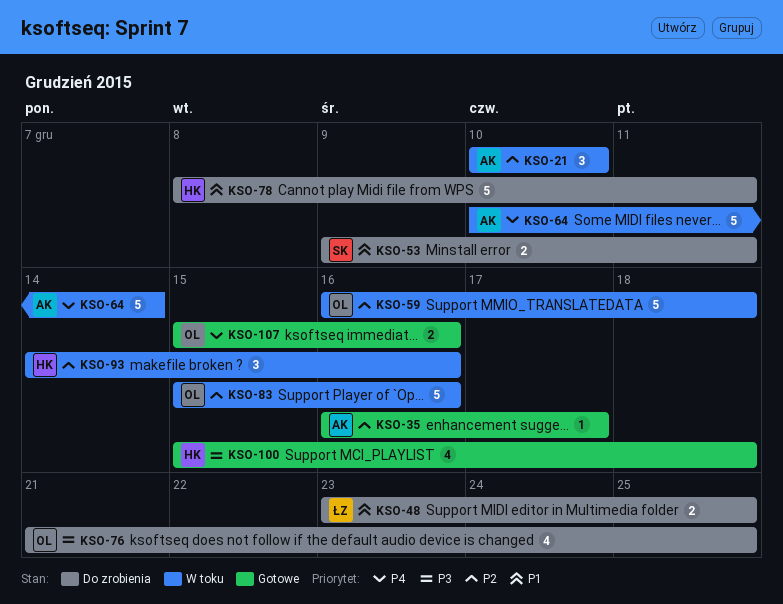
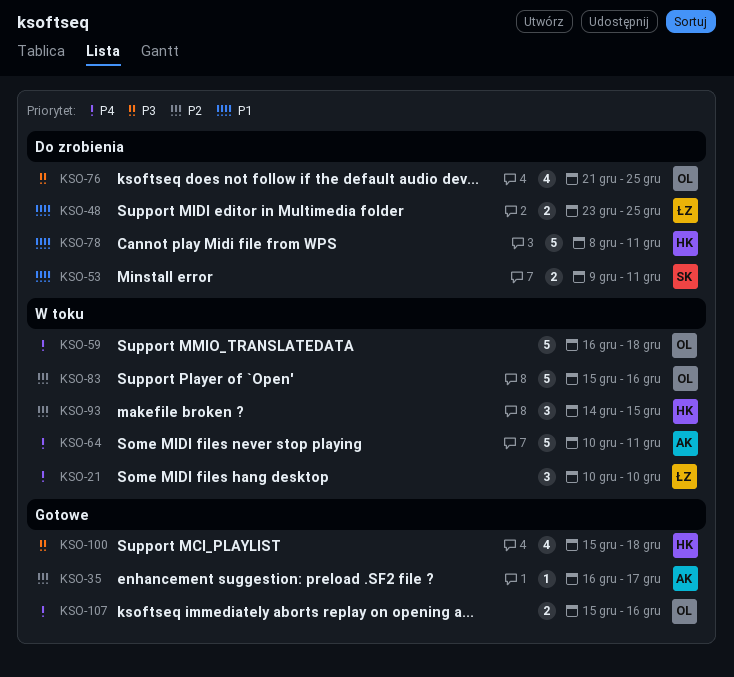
KSO-21, owner: AK -> ŁZ
KSO-21, priority: P2 -> P4
KSO-59, priority: P2 -> P4
KSO-64, due: Dec 14 -> Dec 11
KSO-93, due: Dec 16 -> Dec 15

